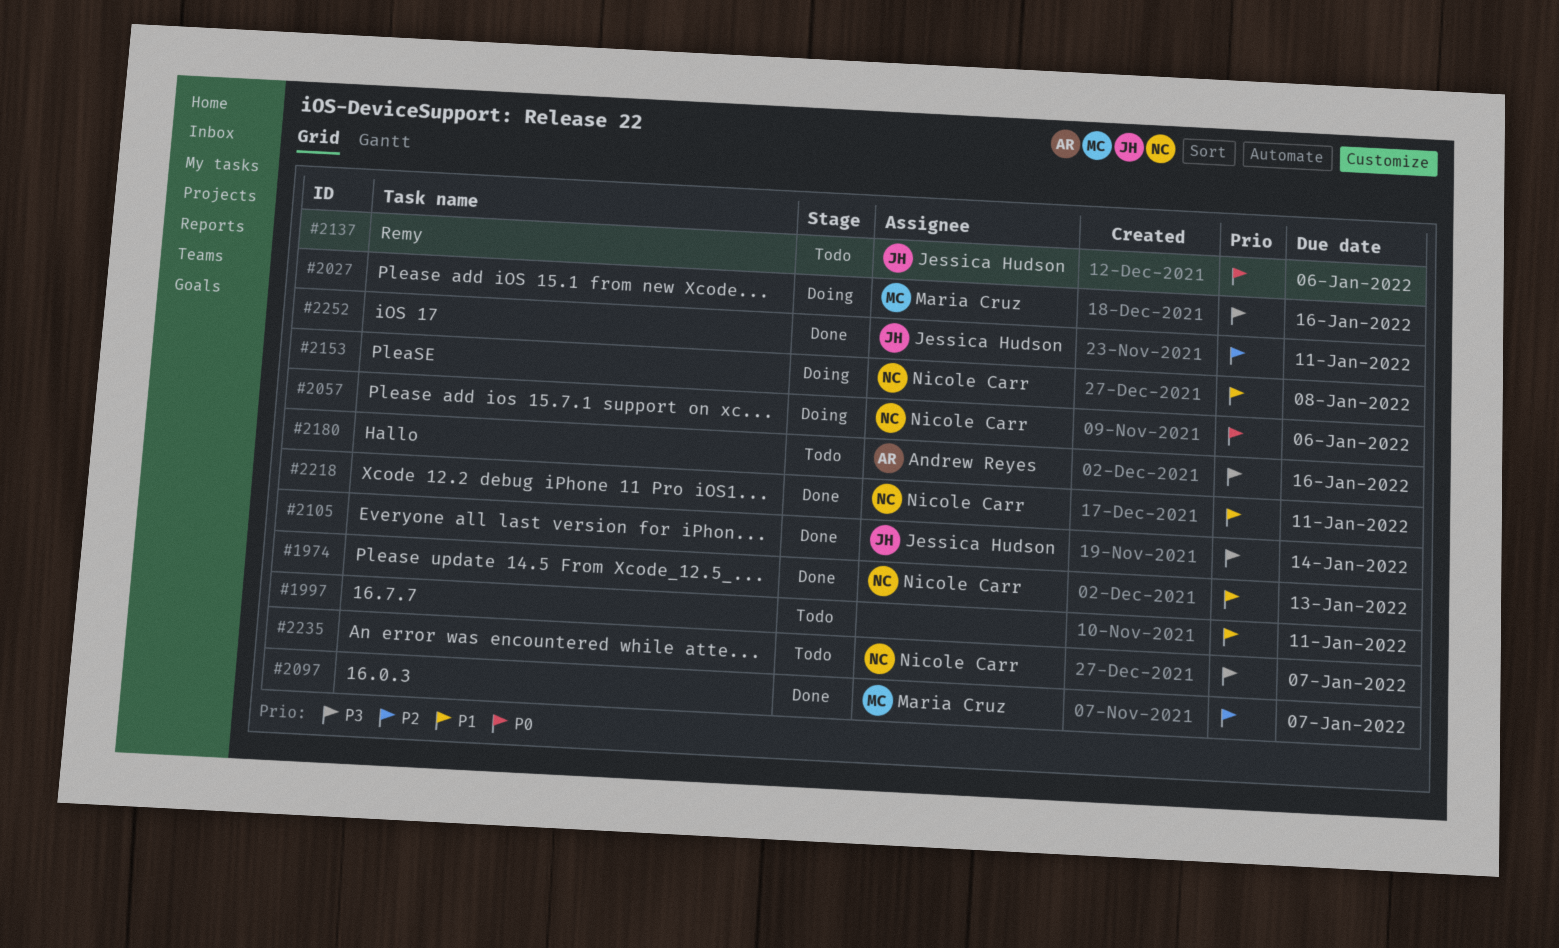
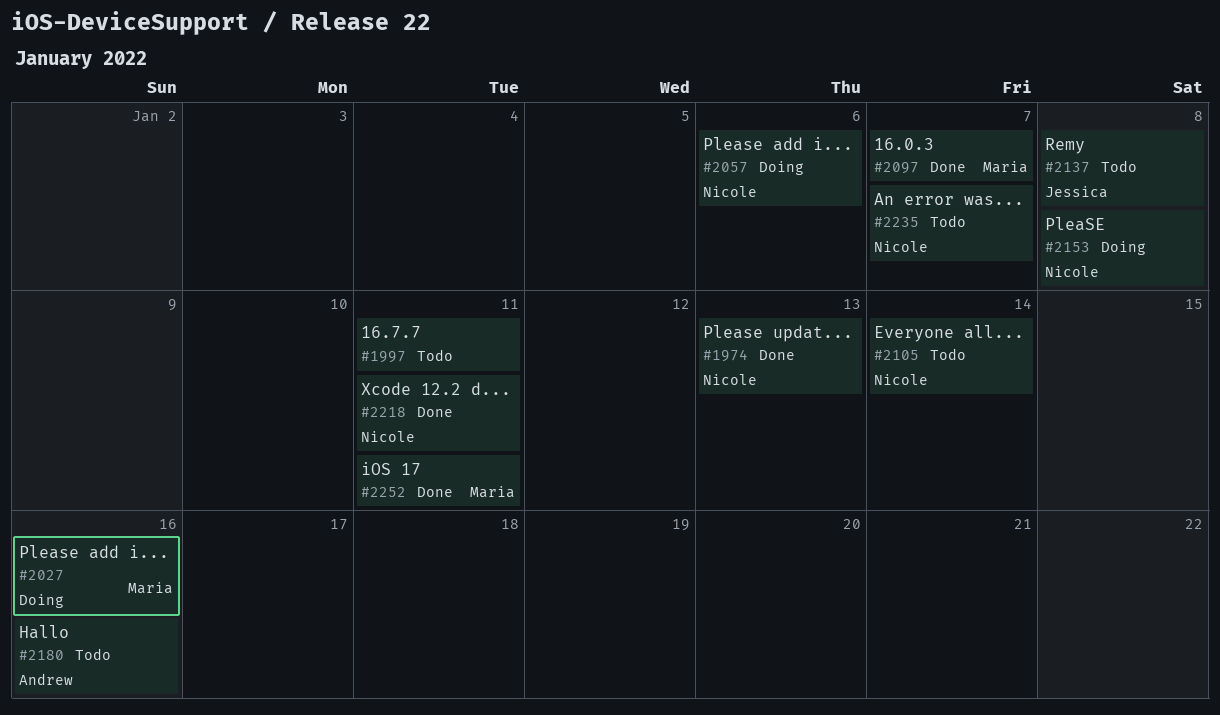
#2105, status: Done -> Todo
#2105, owner: Jessica Hudson -> Nicole Carr
#2137, due: Jan 6 -> Jan 8
#2252, owner: Jessica Hudson -> Maria Cruz

